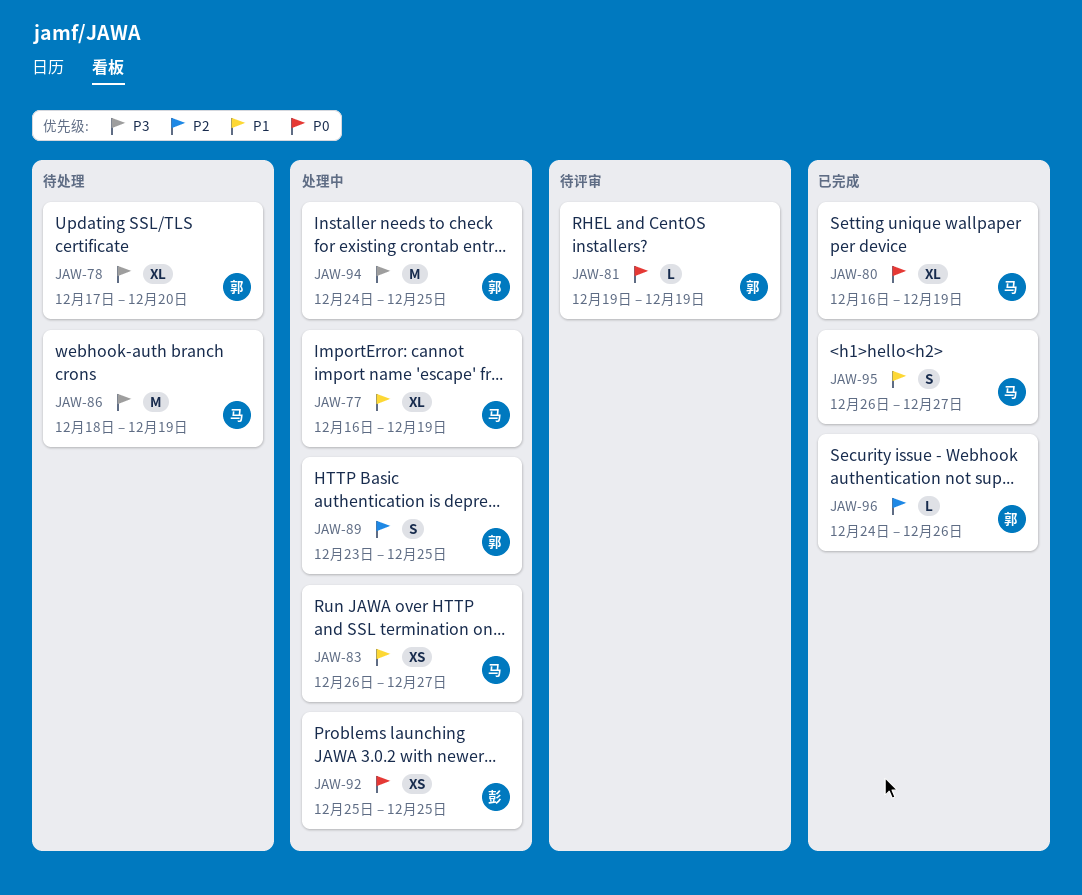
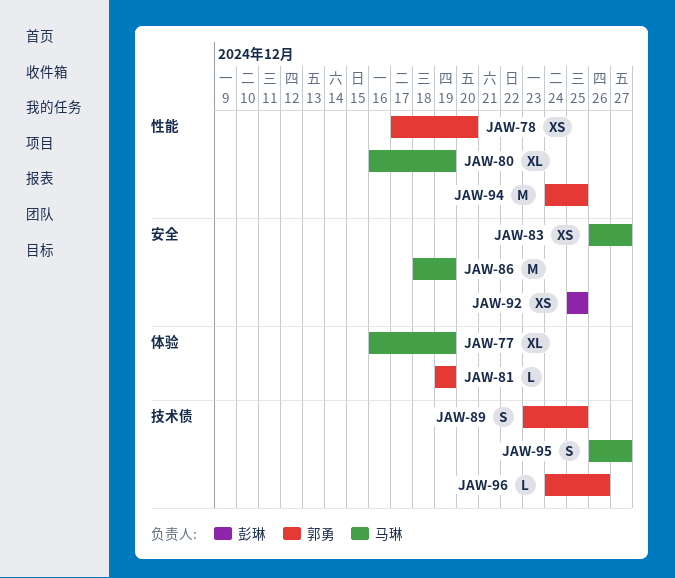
JAW-78, estimate: XL -> XS

